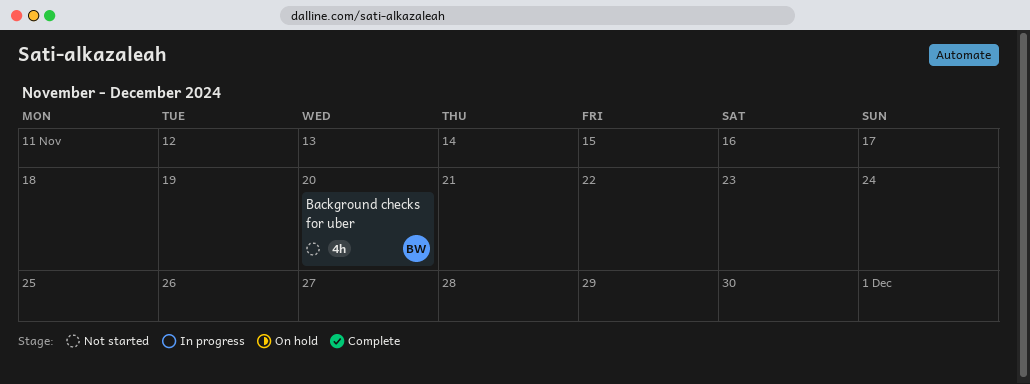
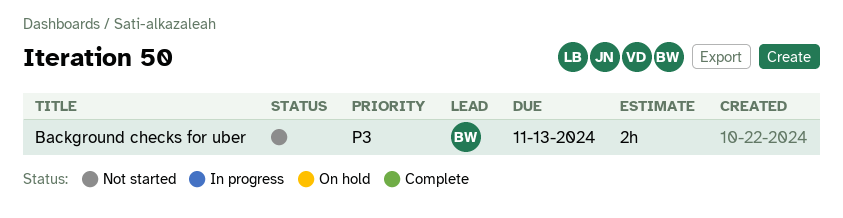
Background checks for uber, estimate: 4h -> 2h
Background checks for uber, due: Nov 20 -> Nov 13

